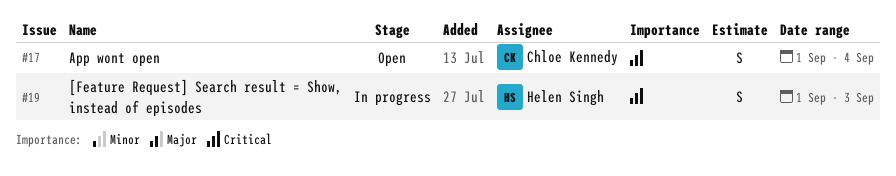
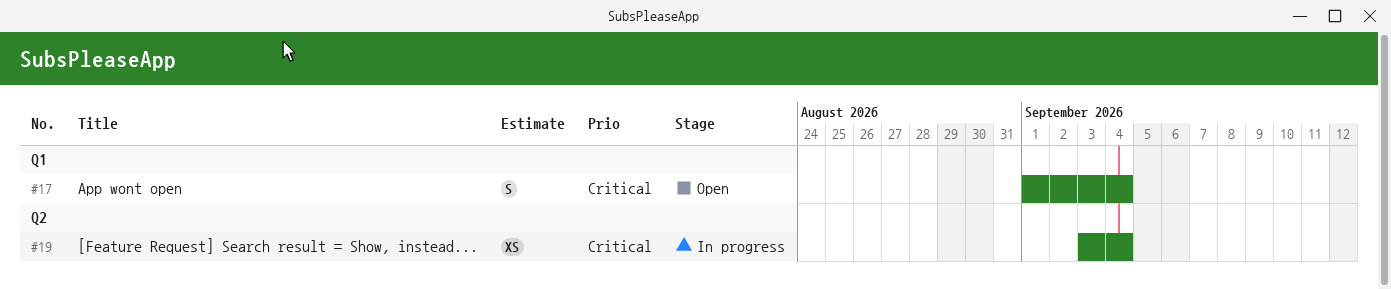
#19, estimate: S -> XS
#19, start: Sep 1 -> Sep 3
#19, due: Sep 3 -> Sep 4

